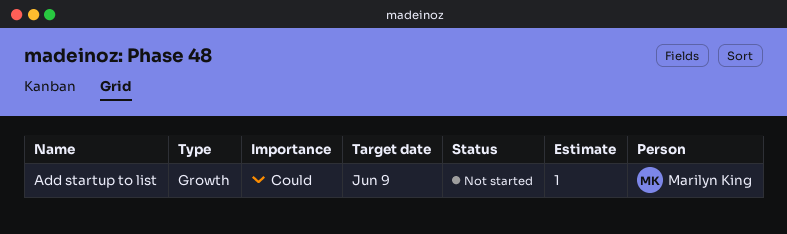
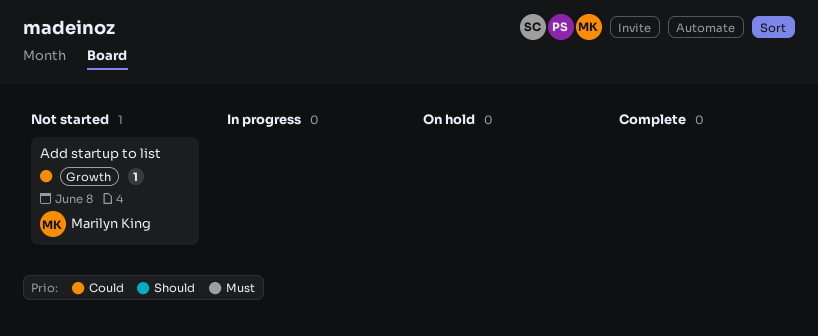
Add startup to list, due: Jun 9 -> Jun 8

